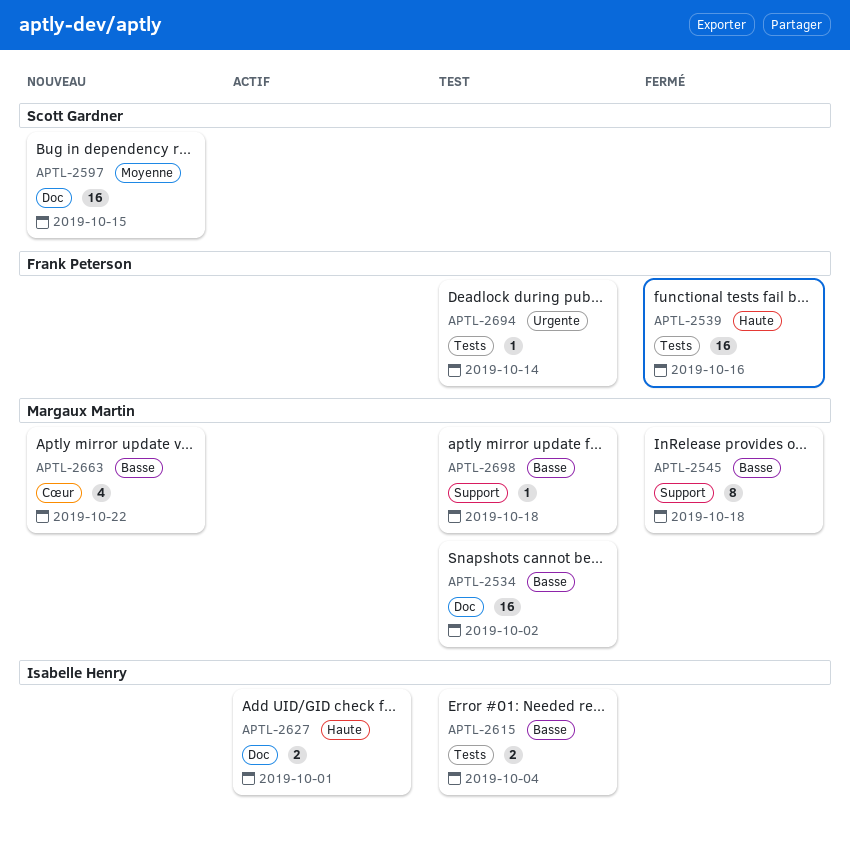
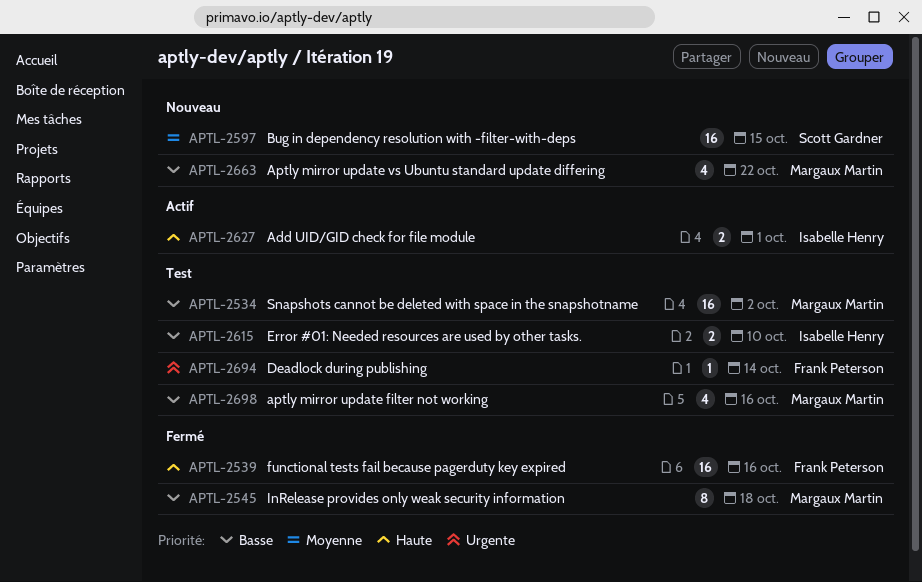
APTL-2615, due: Oct 4 -> Oct 10
APTL-2698, estimate: 1 -> 4
APTL-2698, due: Oct 18 -> Oct 16

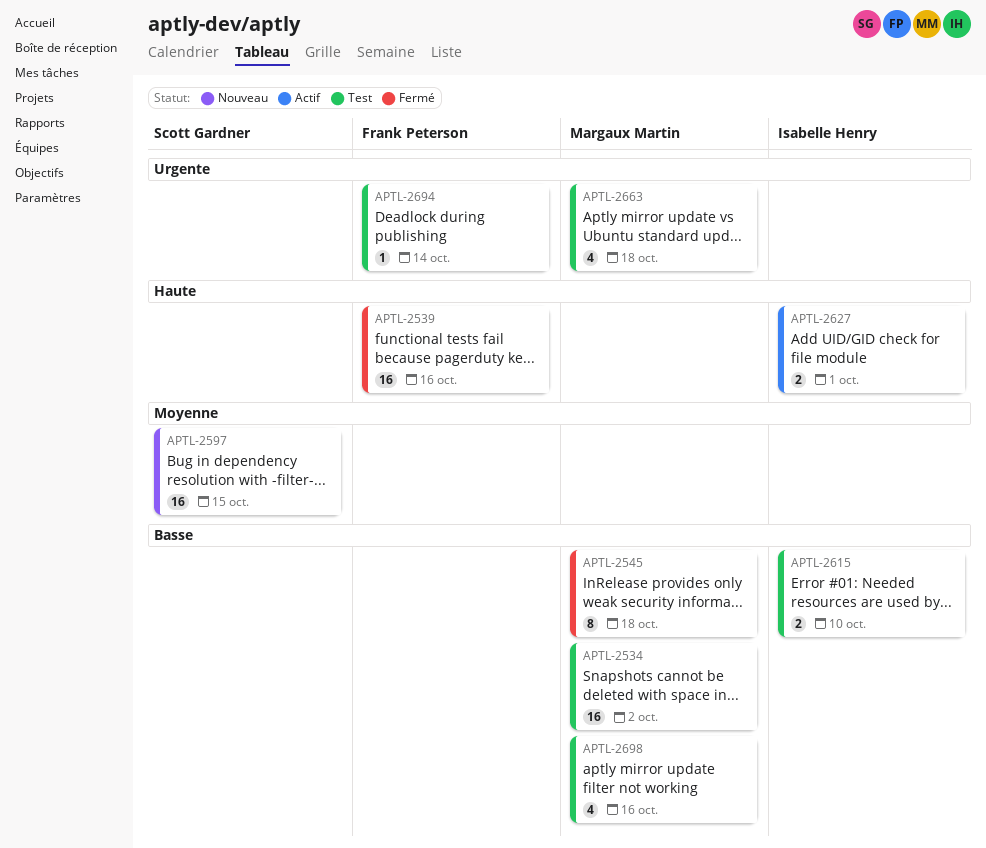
APTL-2663, status: Nouveau -> Test
APTL-2663, priority: Basse -> Urgente
APTL-2663, due: Oct 22 -> Oct 18

